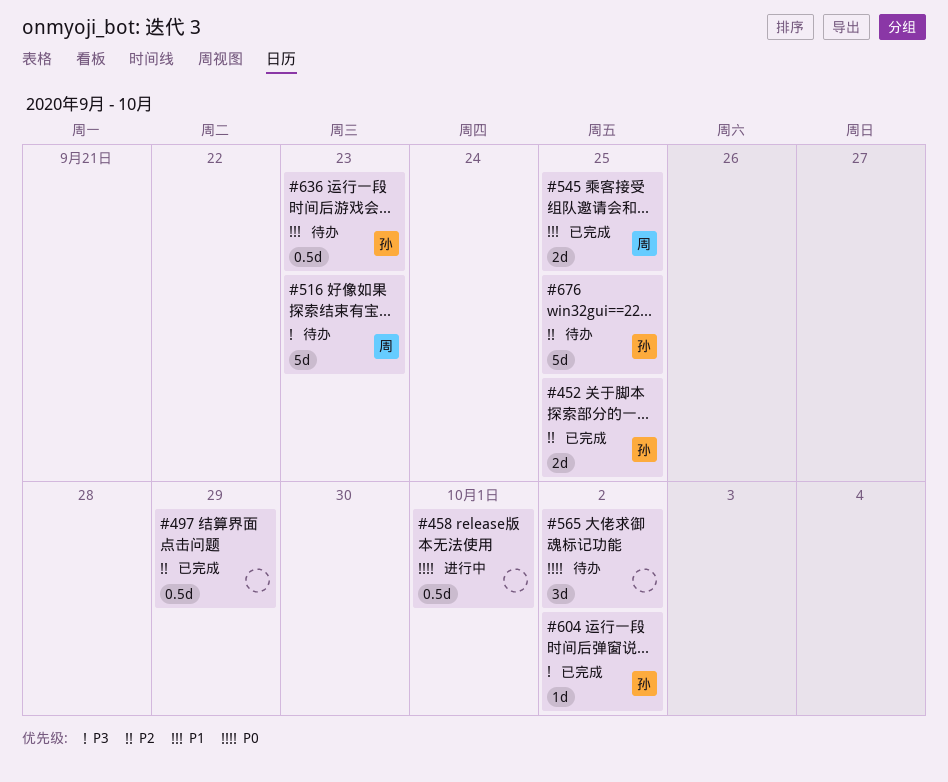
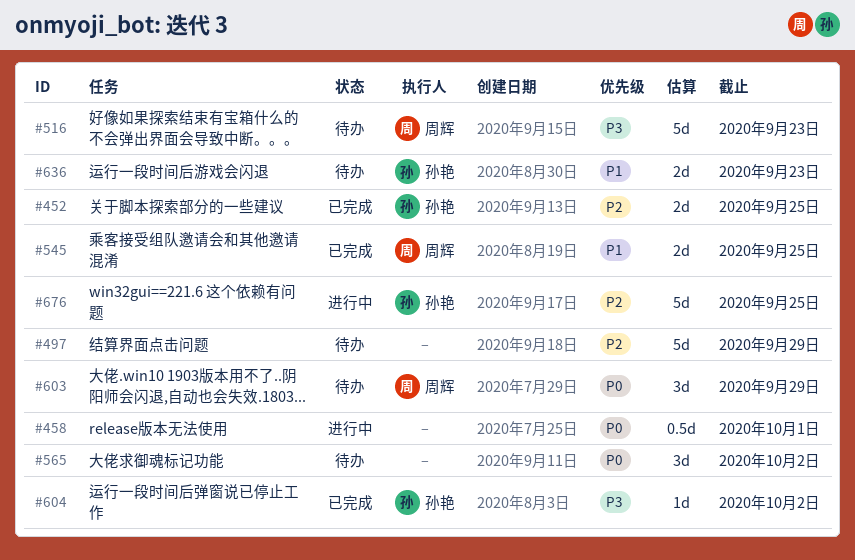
#497, status: 已完成 -> 待办
#497, estimate: 0.5d -> 5d
#603: none -> present
#636, estimate: 0.5d -> 2d
#676, status: 待办 -> 进行中

